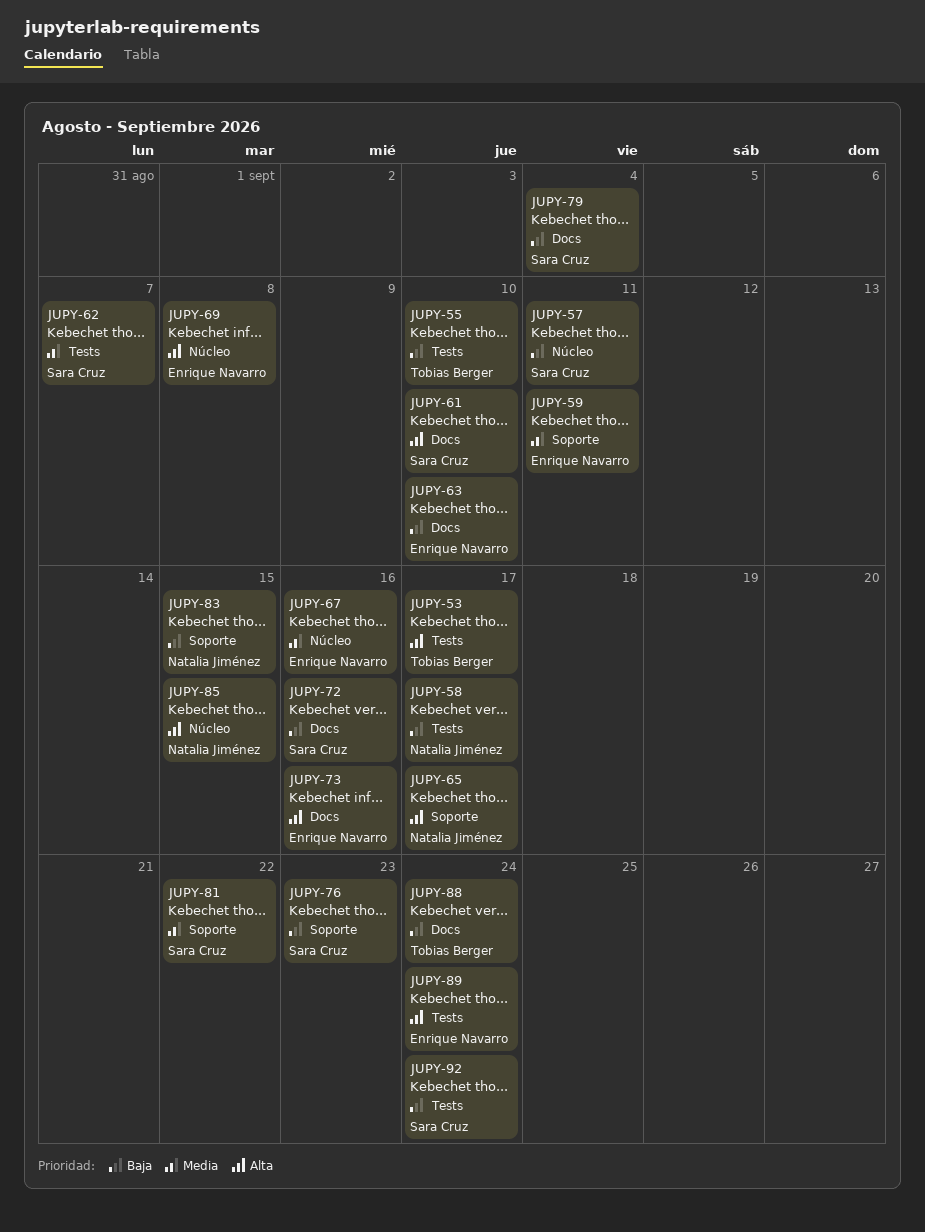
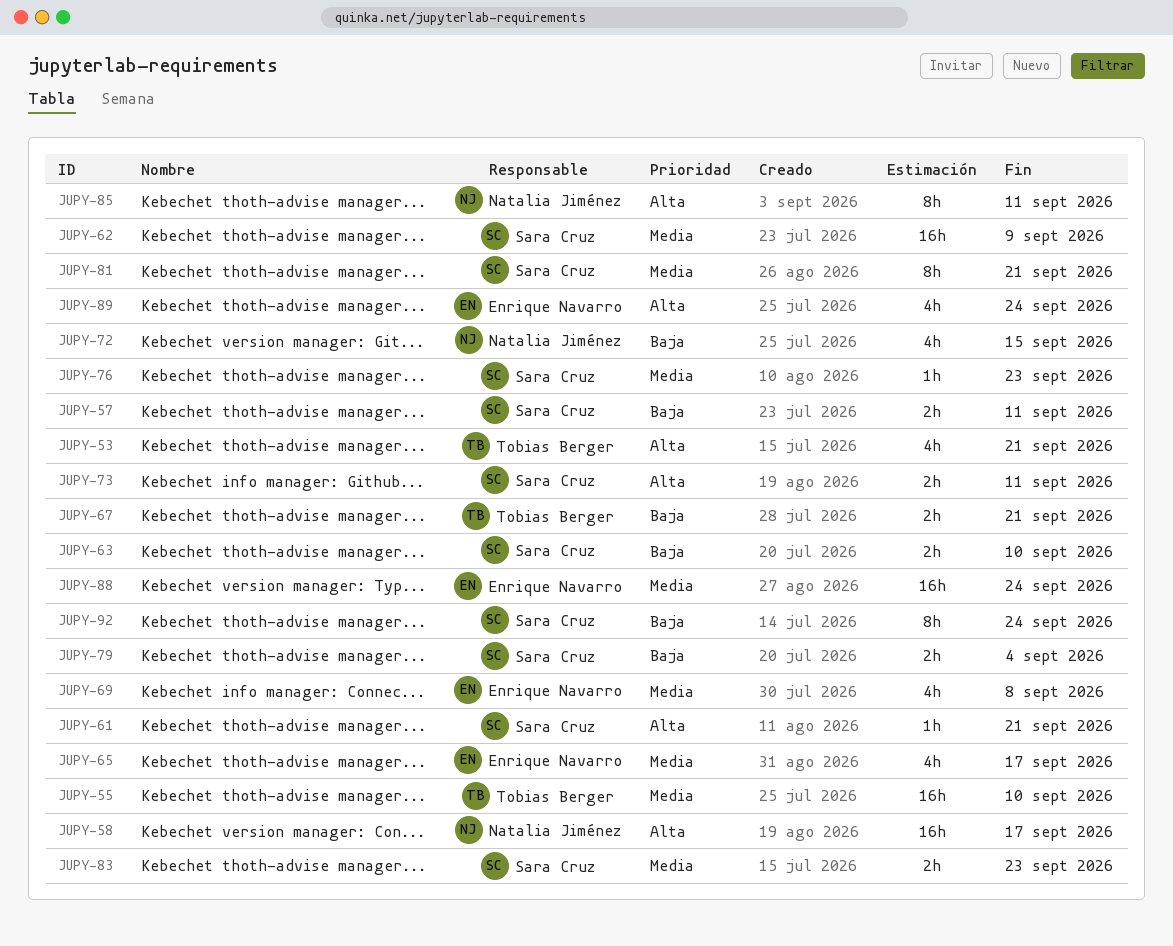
JUPY-53, due: Sep 17 -> Sep 21
JUPY-55, priority: Baja -> Media
JUPY-58, priority: Baja -> Alta
JUPY-59: present -> none
JUPY-61, due: Sep 10 -> Sep 21
JUPY-62, due: Sep 7 -> Sep 9
JUPY-63, owner: Enrique Navarro -> Sara Cruz
JUPY-65, owner: Natalia Jiménez -> Enrique Navarro
JUPY-65, priority: Alta -> Media
JUPY-67, owner: Enrique Navarro -> Tobias Berger
JUPY-67, priority: Media -> Baja
JUPY-67, due: Sep 16 -> Sep 21
JUPY-69, priority: Alta -> Media
JUPY-72, owner: Sara Cruz -> Natalia Jiménez
JUPY-72, due: Sep 16 -> Sep 15
JUPY-73, owner: Enrique Navarro -> Sara Cruz
JUPY-73, due: Sep 16 -> Sep 11
JUPY-76, priority: Baja -> Media
JUPY-81, due: Sep 22 -> Sep 21
JUPY-83, owner: Natalia Jiménez -> Sara Cruz
JUPY-83, priority: Baja -> Media
JUPY-83, due: Sep 15 -> Sep 23
JUPY-85, due: Sep 15 -> Sep 11
JUPY-88, owner: Tobias Berger -> Enrique Navarro
JUPY-88, priority: Baja -> Media

